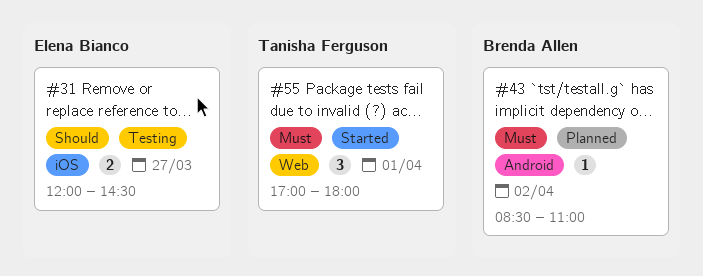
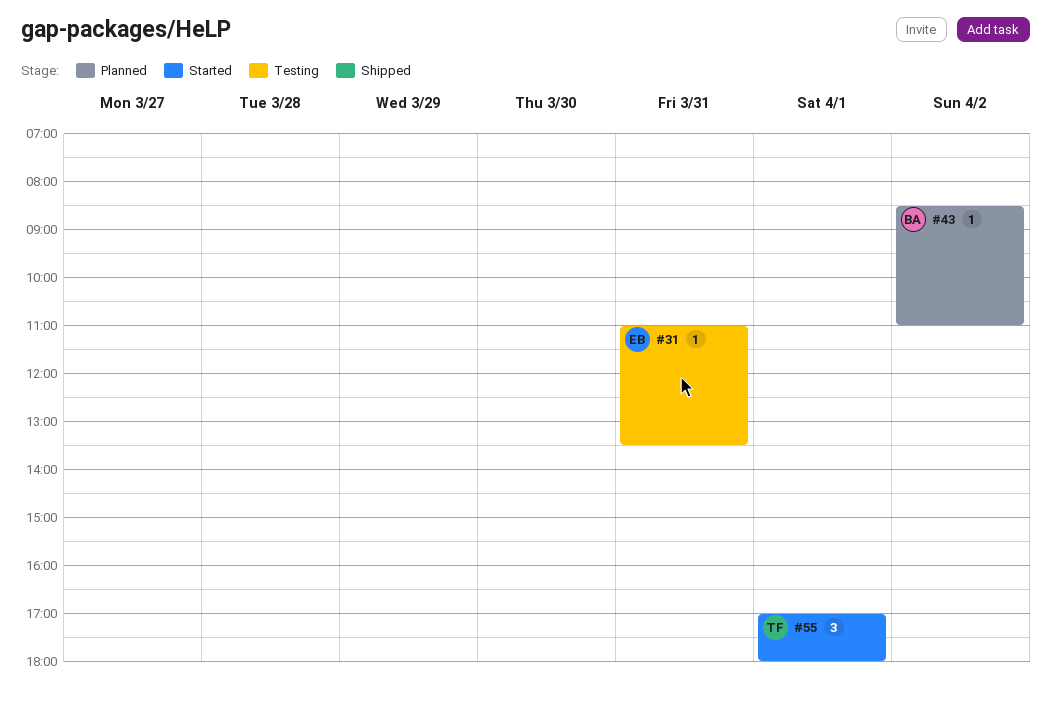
#31, estimate: 2 -> 1
#31, day: Mar 27 -> Mar 31
#31, begins: 12:00 -> 11:00
#31, ends: 14:30 -> 13:30

